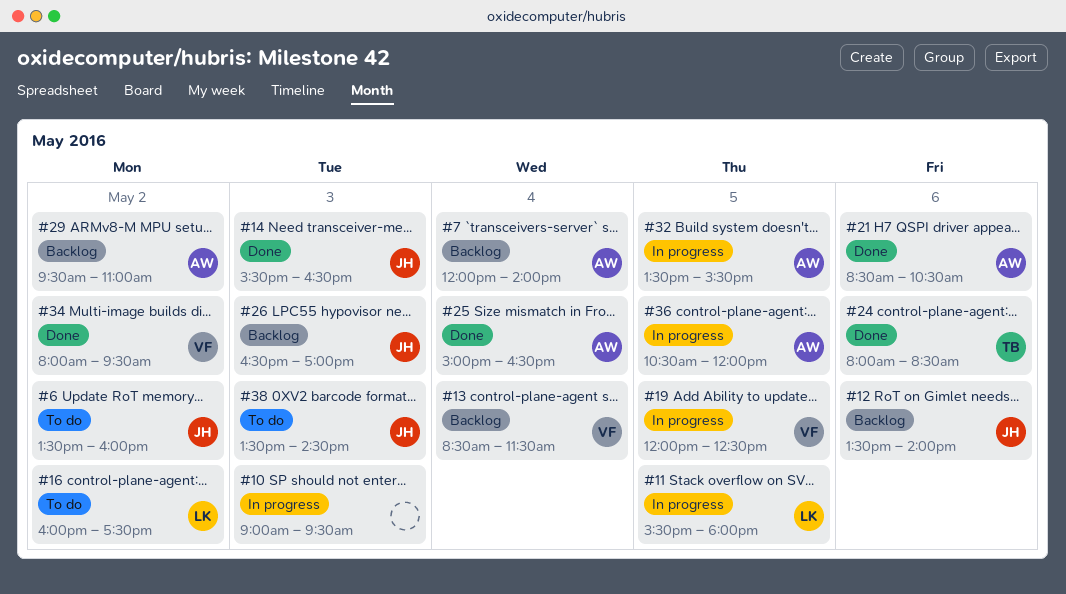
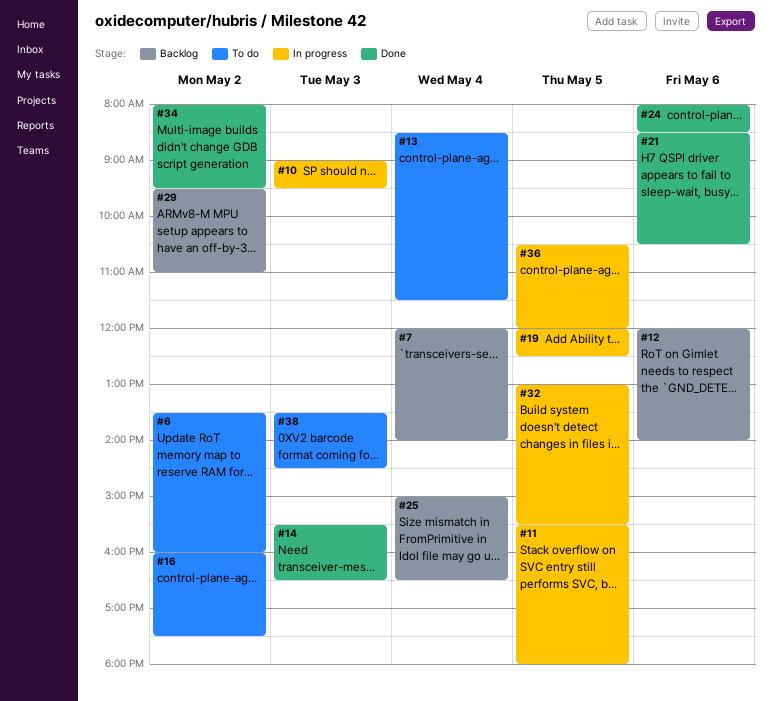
#12, begins: 13:30 -> 12:00
#13, status: Backlog -> To do
#25, status: Done -> Backlog
#26: present -> none
#32, begins: 13:30 -> 13:00

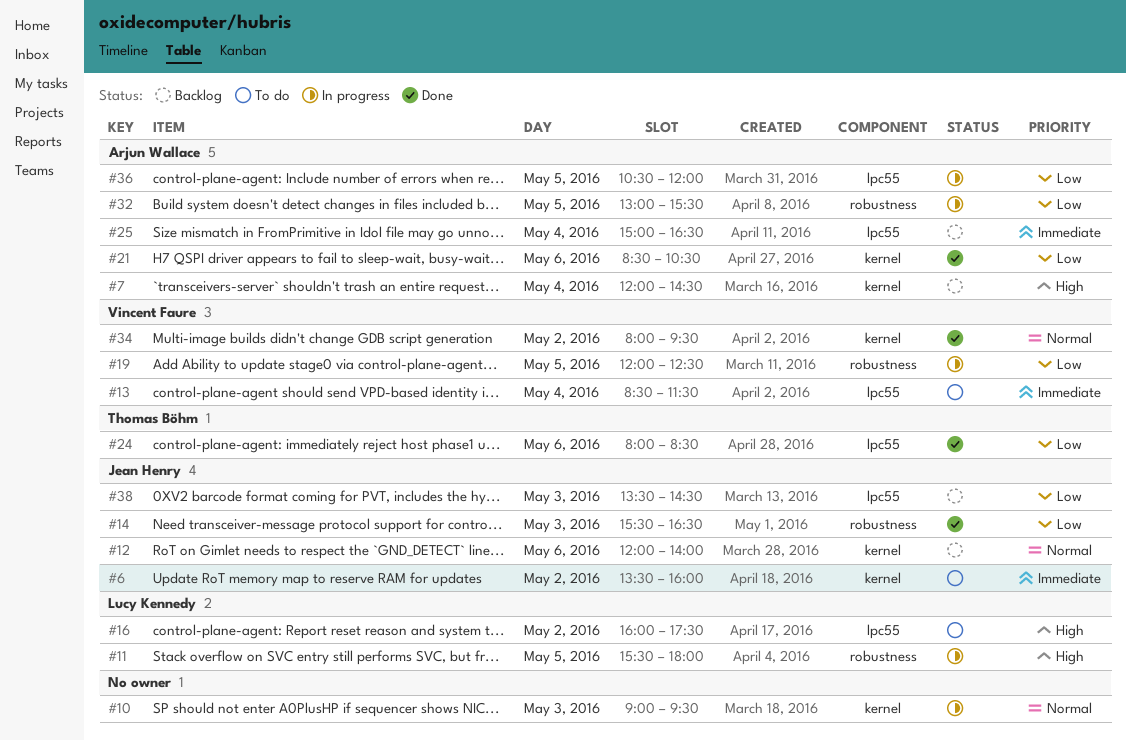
#7, ends: 14:00 -> 14:30
#29: present -> none
#38, status: To do -> Backlog

